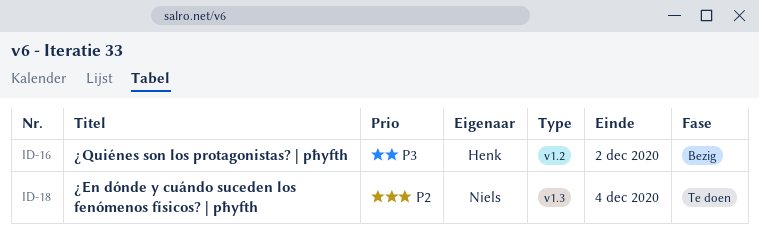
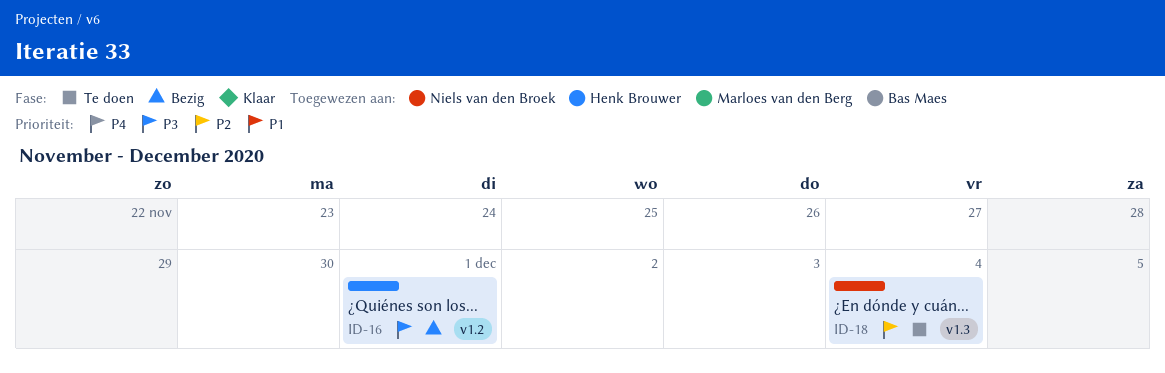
ID-16, due: Dec 2 -> Dec 1

